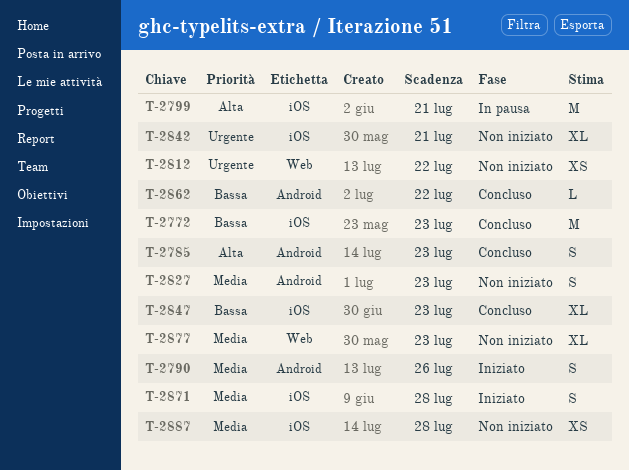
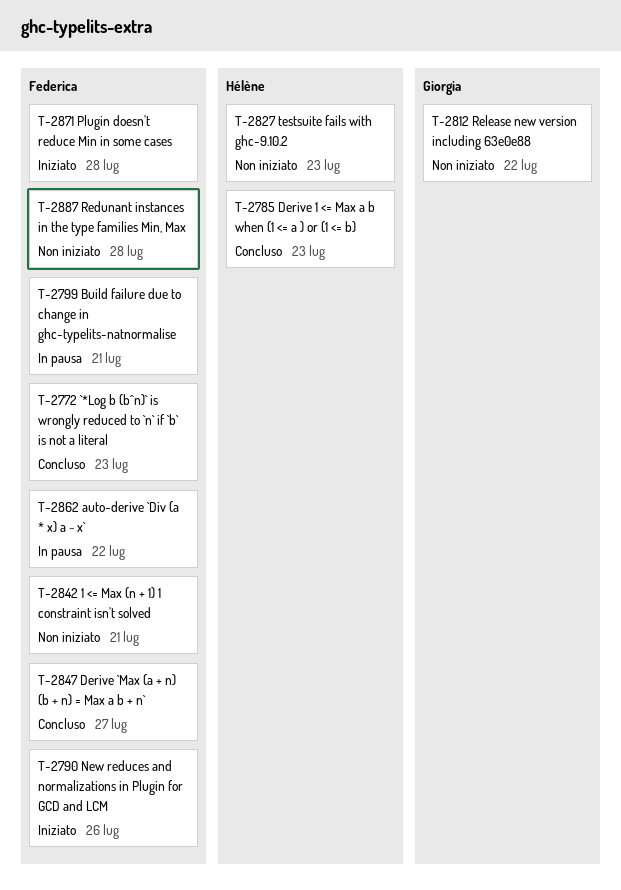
T-2847, due: Jul 23 -> Jul 27
T-2862, status: Concluso -> In pausa
T-2877: present -> none

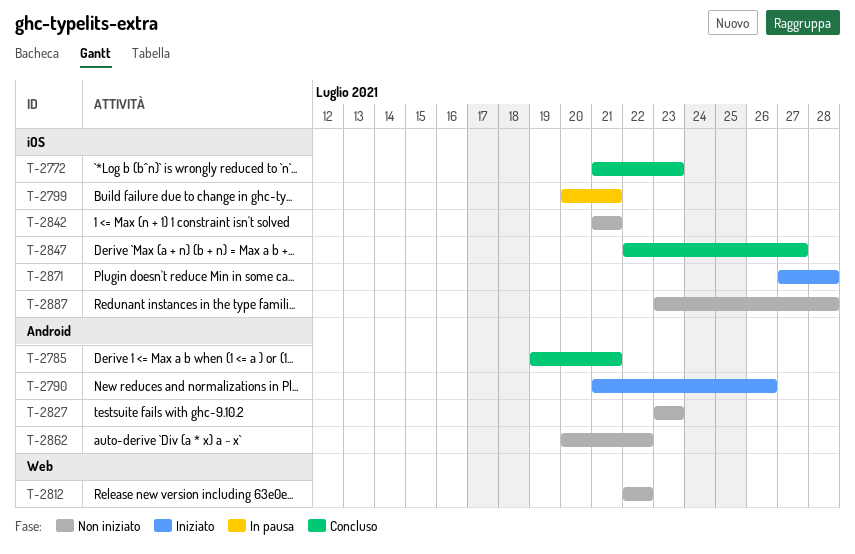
T-2785, due: Jul 23 -> Jul 21
T-2862, status: In pausa -> Non iniziato

